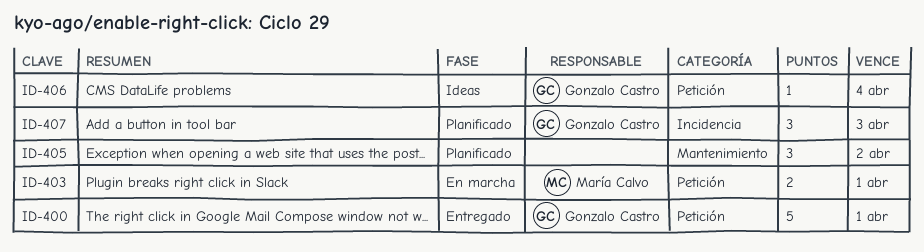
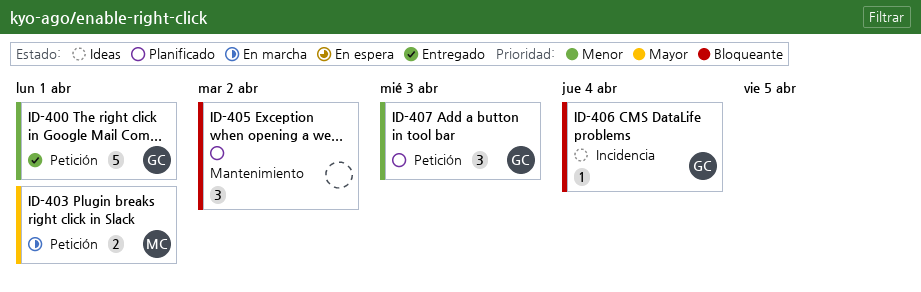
ID-406, label: Petición -> Incidencia
ID-407, label: Incidencia -> Petición

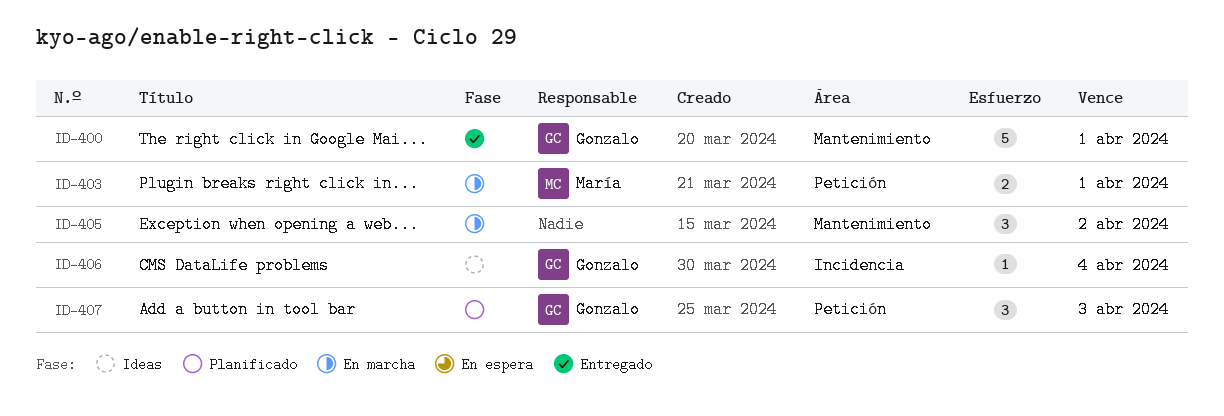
ID-400, label: Petición -> Mantenimiento
ID-405, status: Planificado -> En marcha

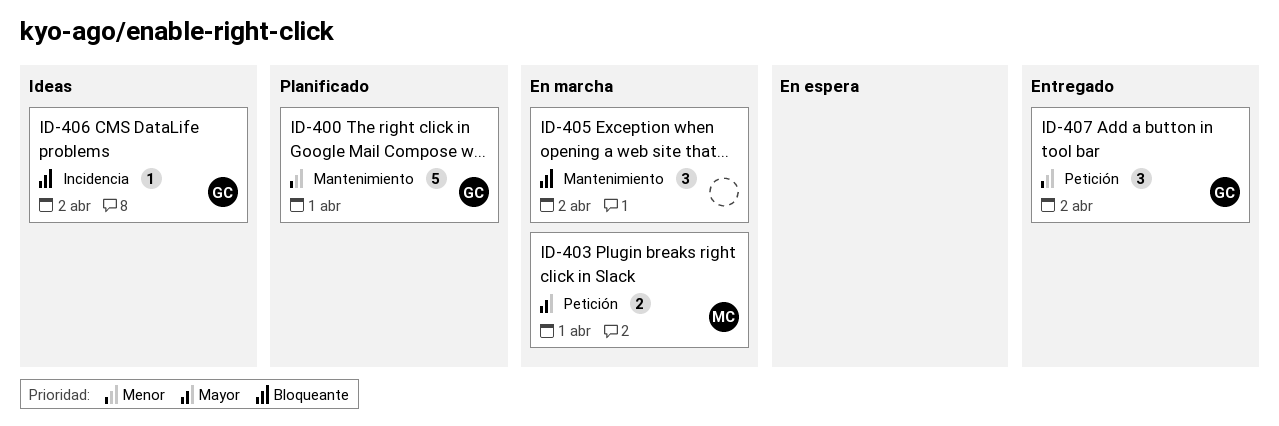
ID-400, status: Entregado -> Planificado
ID-406, due: Apr 4 -> Apr 2
ID-407, status: Planificado -> Entregado
ID-407, due: Apr 3 -> Apr 2

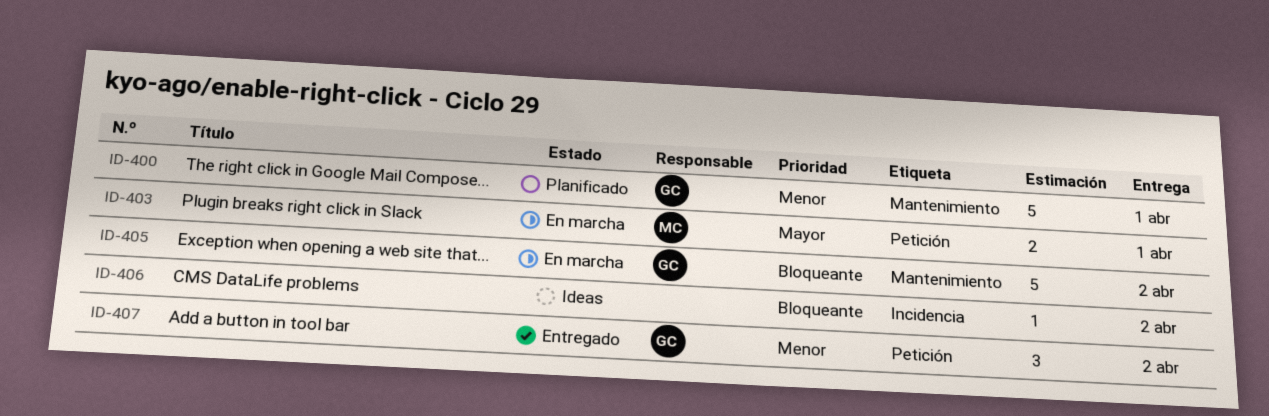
ID-405, owner: none -> GC
ID-405, estimate: 3 -> 5
ID-406, owner: GC -> none

